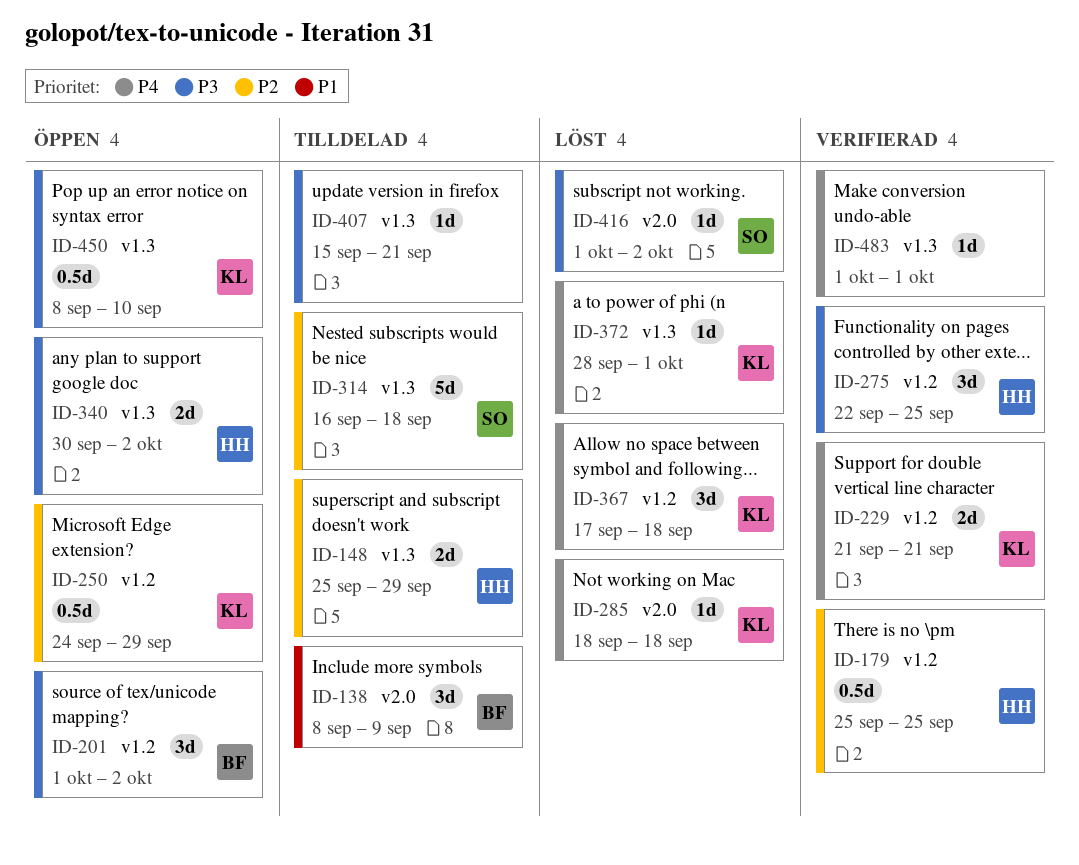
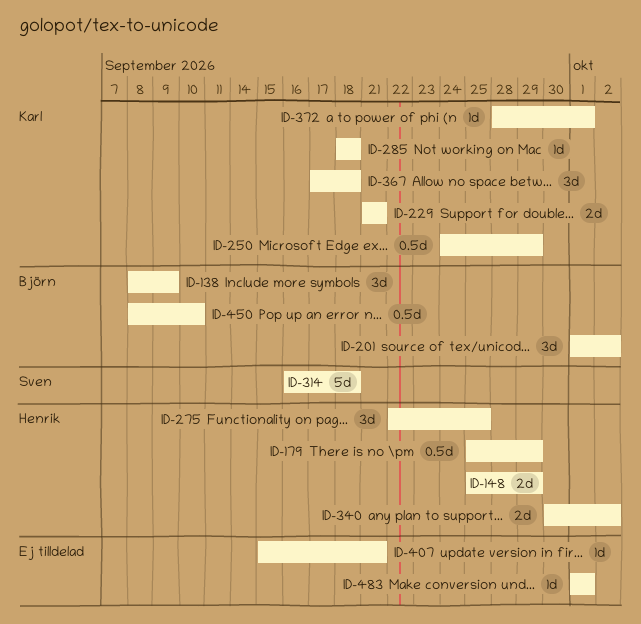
ID-179, due: Sep 25 -> Sep 29
ID-416: present -> none
ID-450, owner: Karl -> Björn

